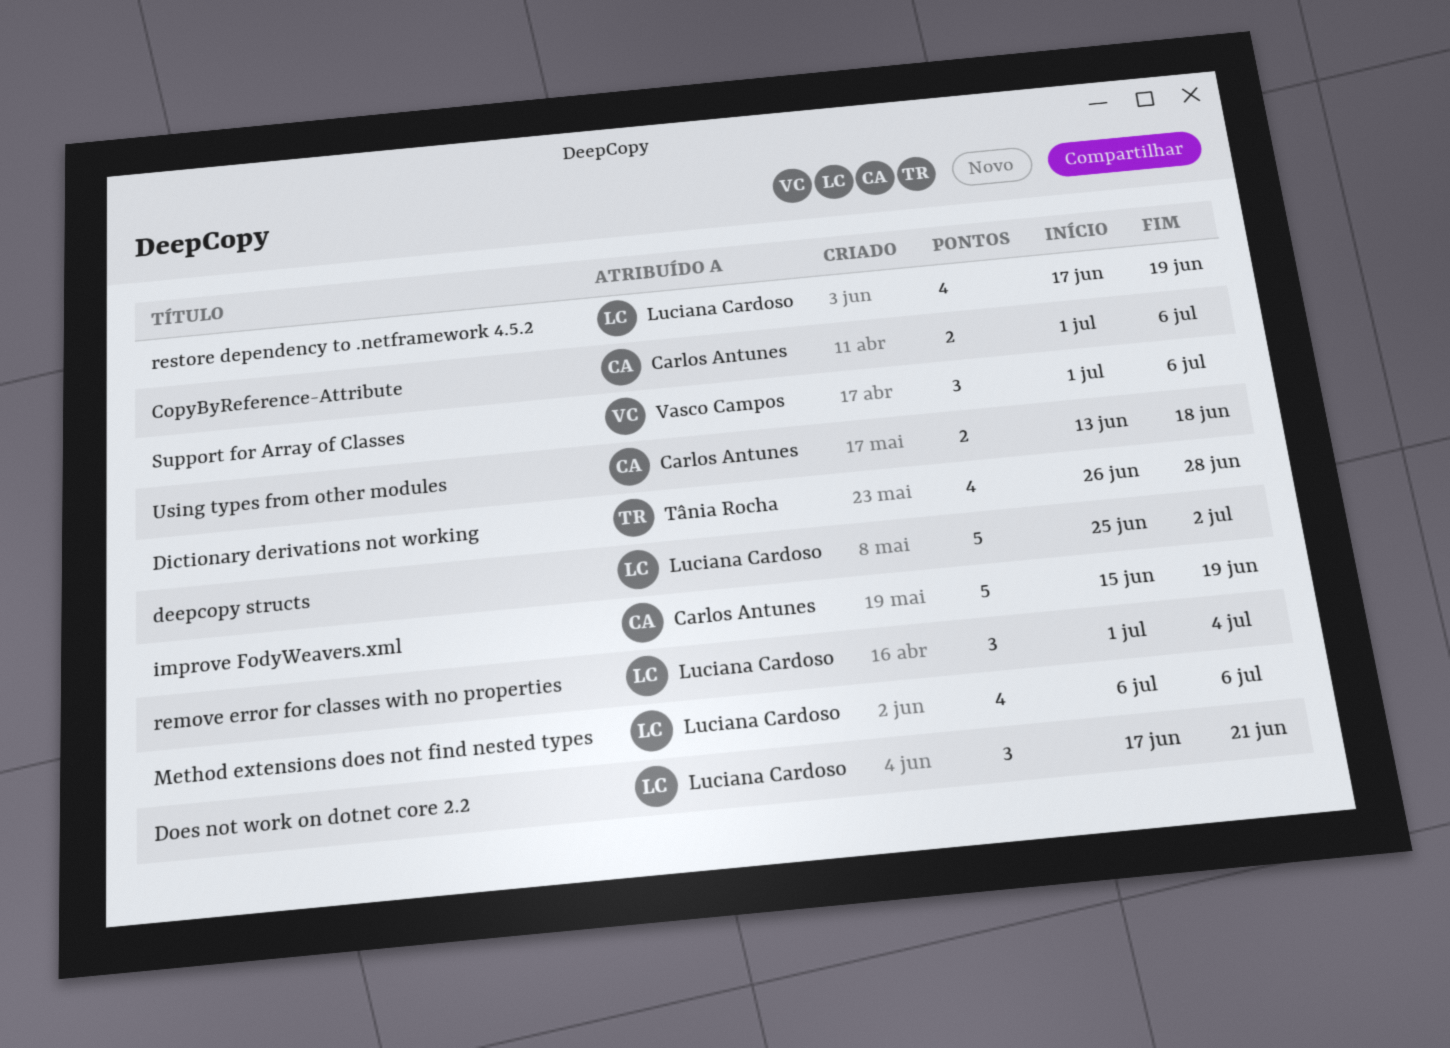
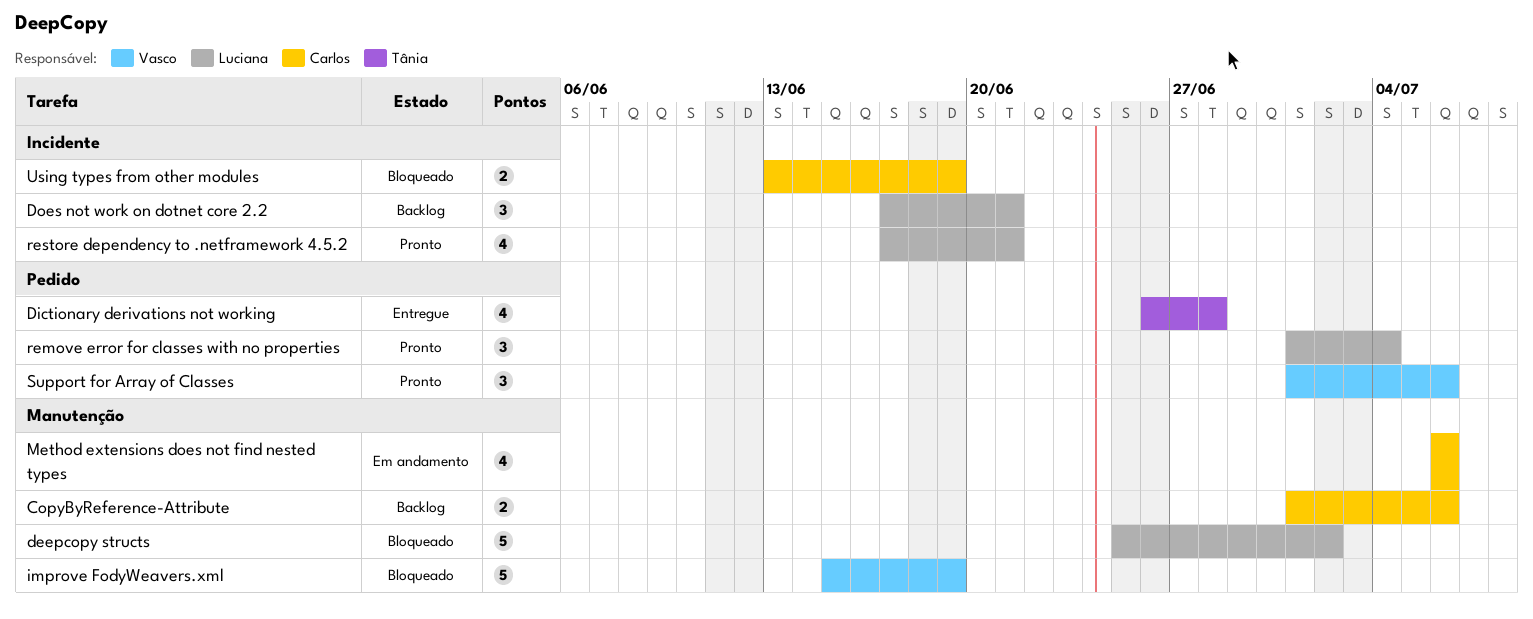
improve FodyWeavers.xml, owner: Carlos Antunes -> Vasco Campos
Method extensions does not find nested types, owner: Luciana Cardoso -> Carlos Antunes
restore dependency to .netframework 4.5.2, due: Jun 19 -> Jun 21
Using types from other modules, due: Jun 18 -> Jun 19

